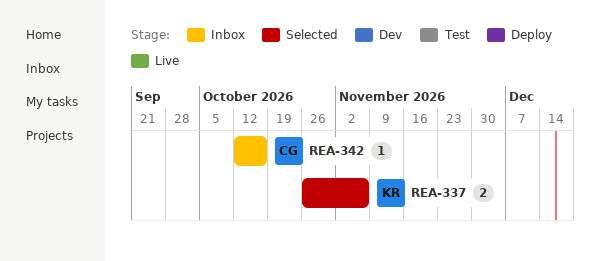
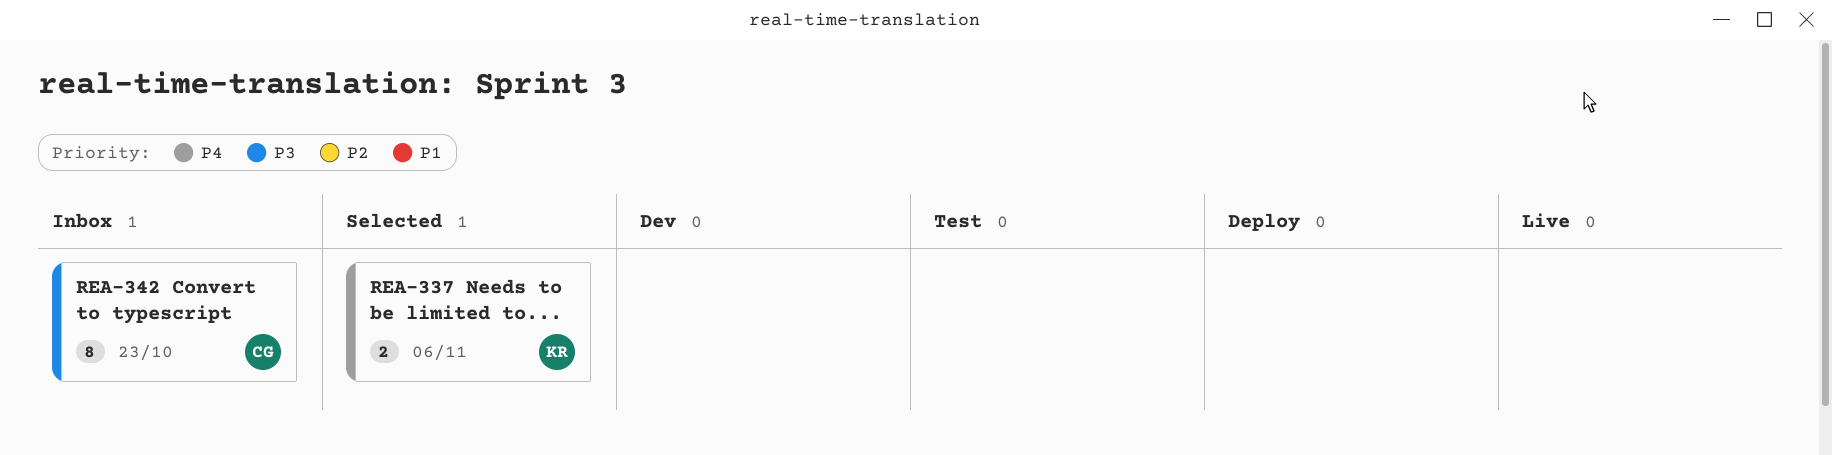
REA-342, estimate: 1 -> 8
REA-342, due: Oct 16 -> Oct 23

